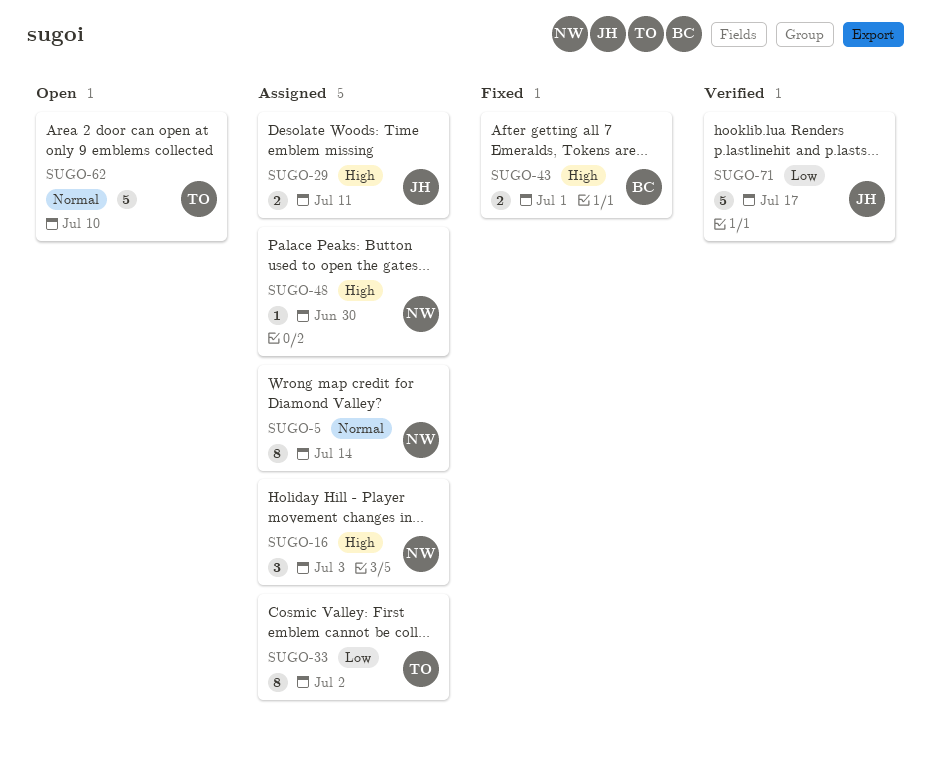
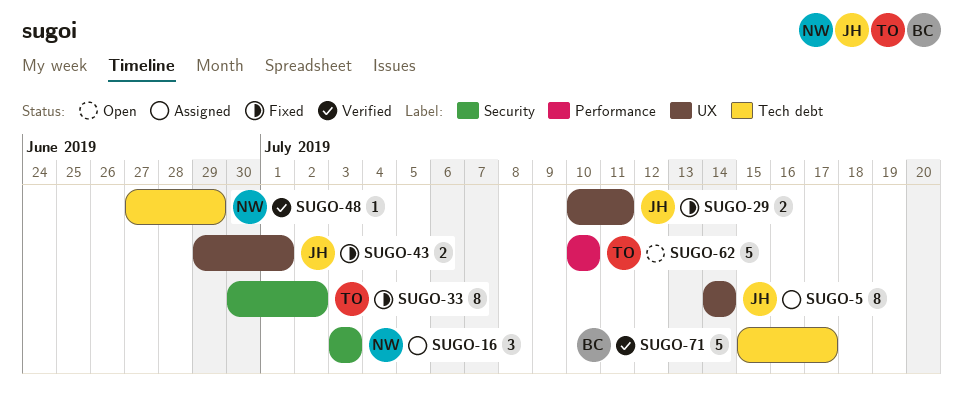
SUGO-5, owner: NW -> JH
SUGO-29, status: Assigned -> Fixed
SUGO-33, status: Assigned -> Fixed
SUGO-43, owner: BC -> JH
SUGO-48, status: Assigned -> Verified
SUGO-48, due: Jun 30 -> Jun 29
SUGO-71, owner: JH -> BC

